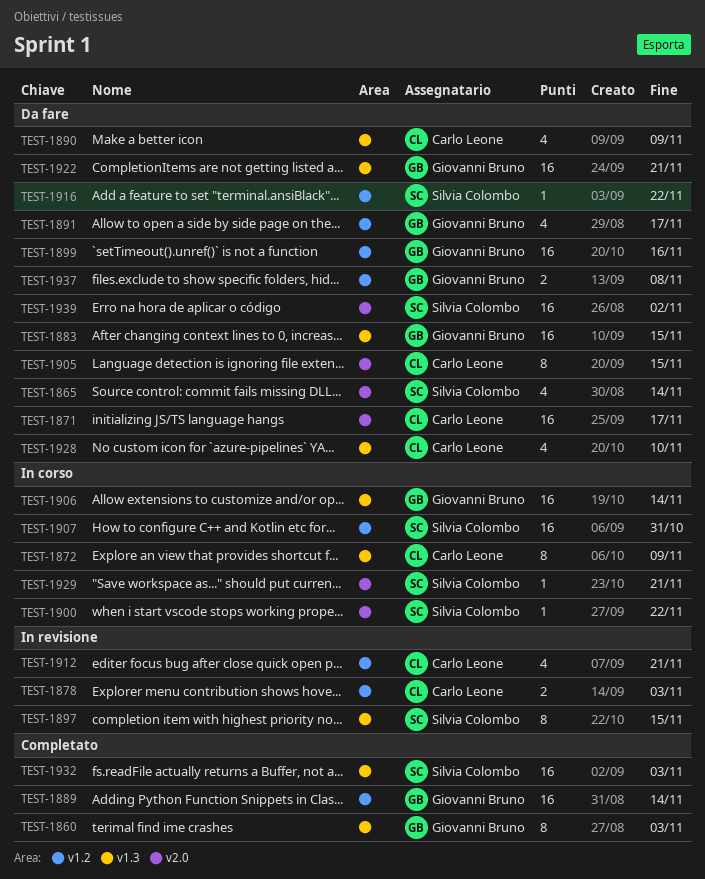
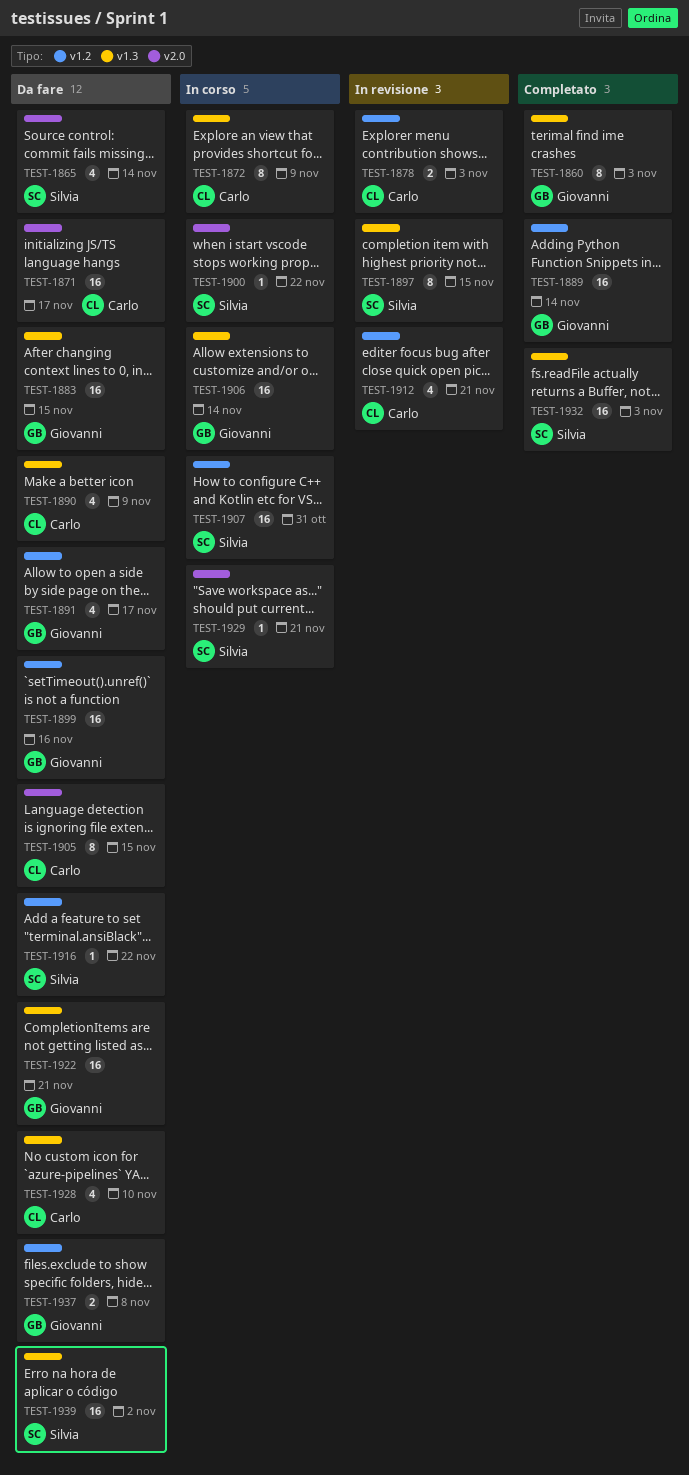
TEST-1939, label: v2.0 -> v1.3

